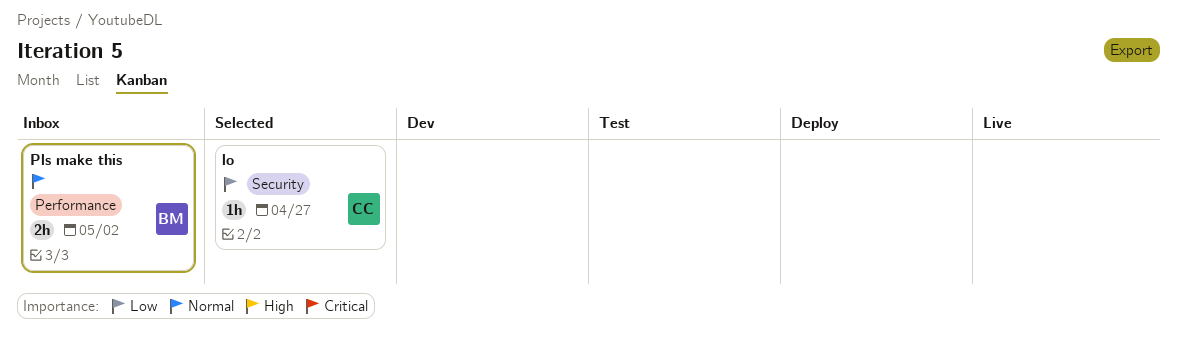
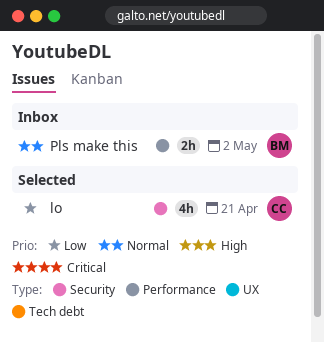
lo, estimate: 1h -> 4h
lo, due: Apr 27 -> Apr 21

